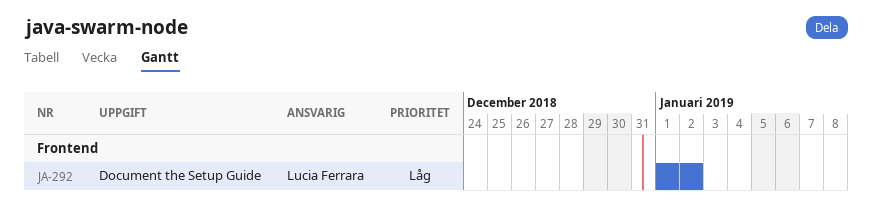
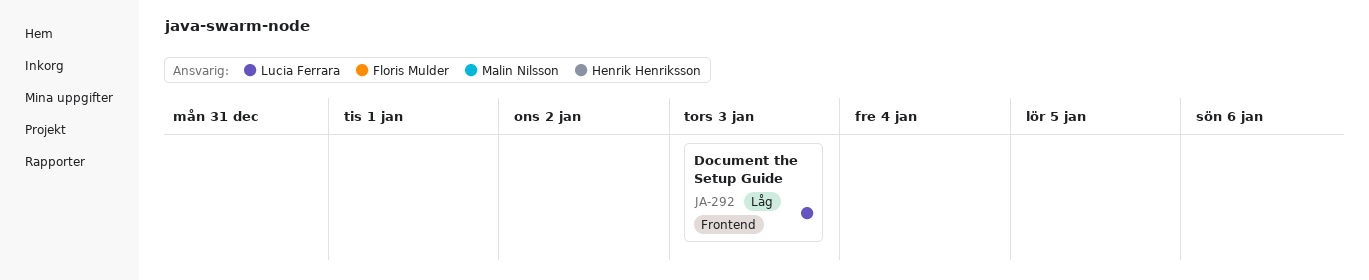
JA-292, due: Jan 2 -> Jan 3

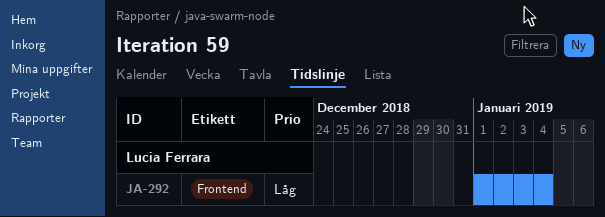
JA-292, due: Jan 3 -> Jan 4

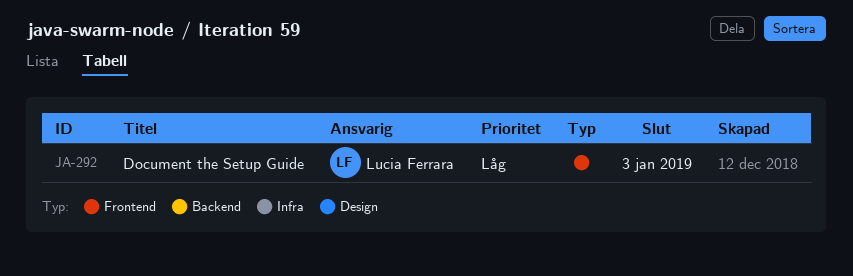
JA-292, due: Jan 4 -> Jan 3

